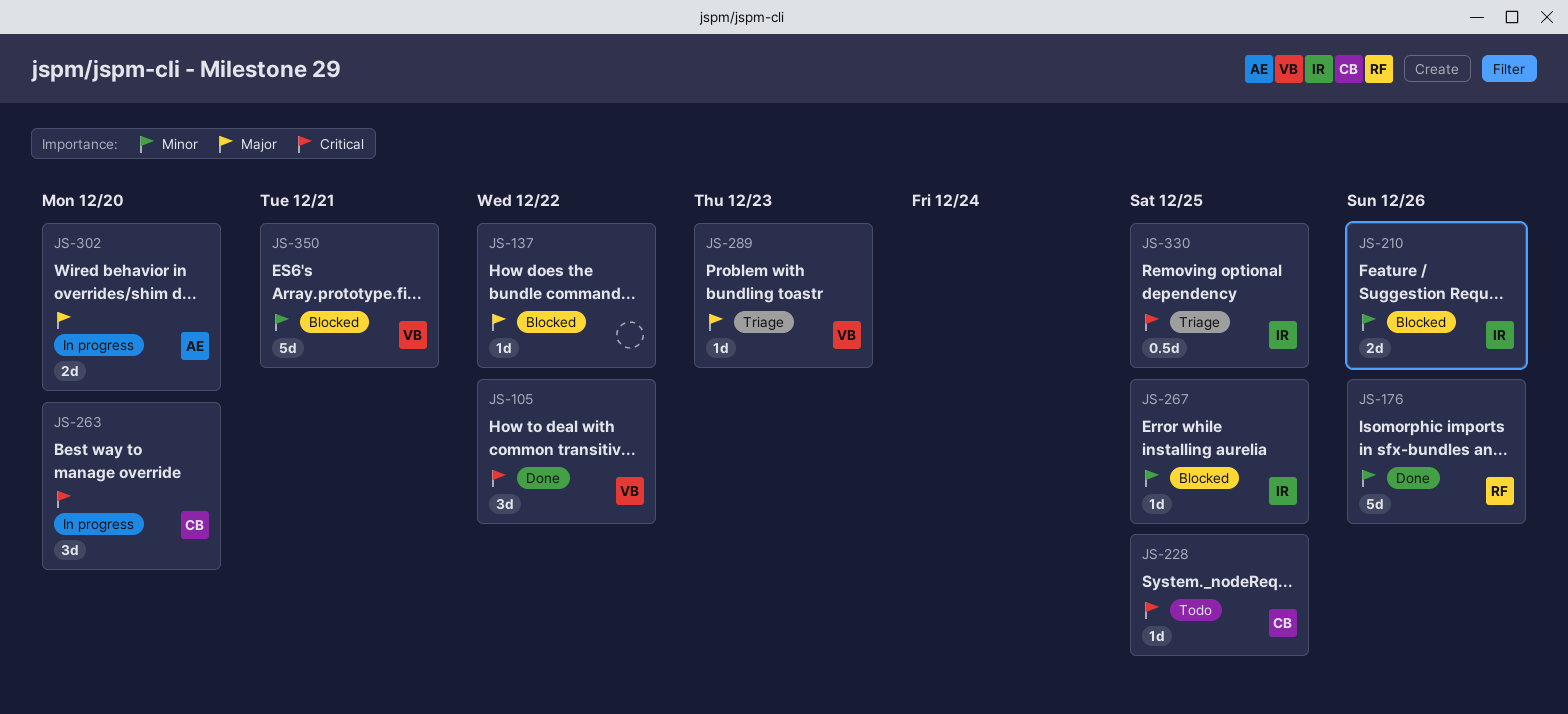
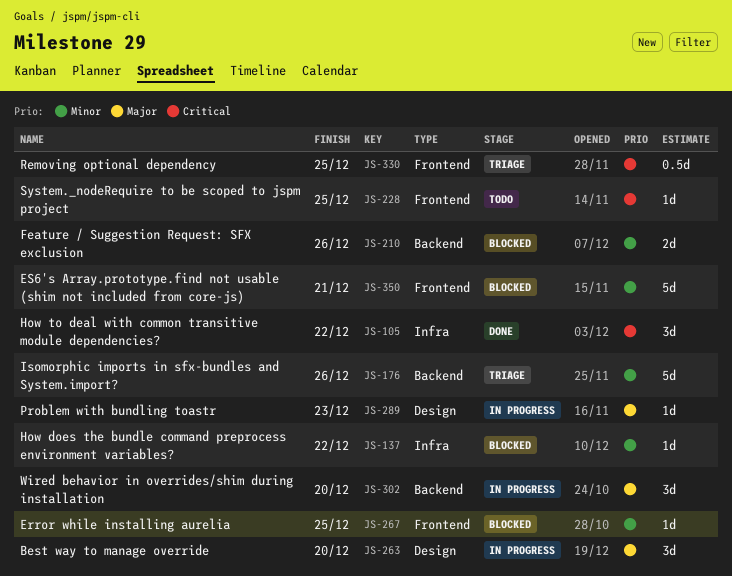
JS-137, priority: Major -> Minor
JS-176, status: Done -> Triage
JS-263, priority: Critical -> Major
JS-289, status: Triage -> In progress
JS-302, estimate: 2d -> 3d

